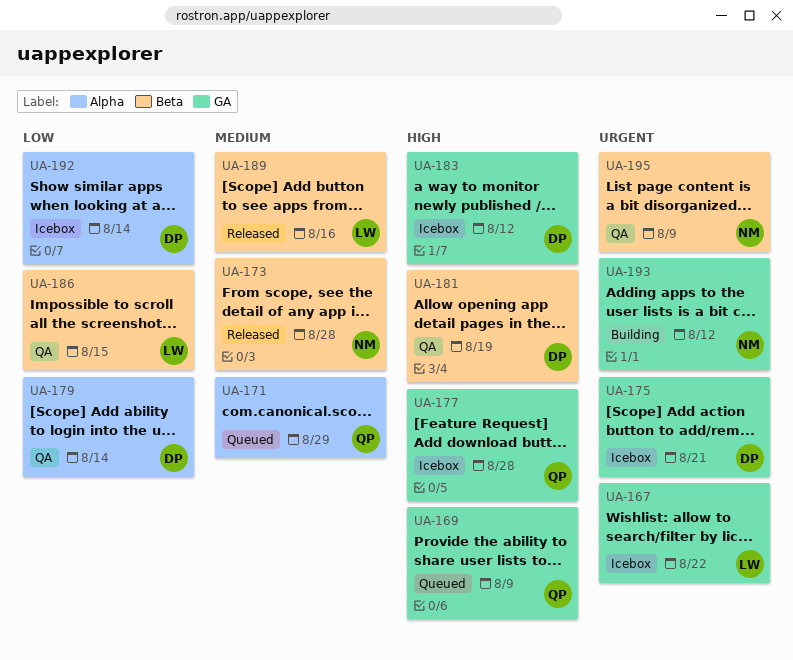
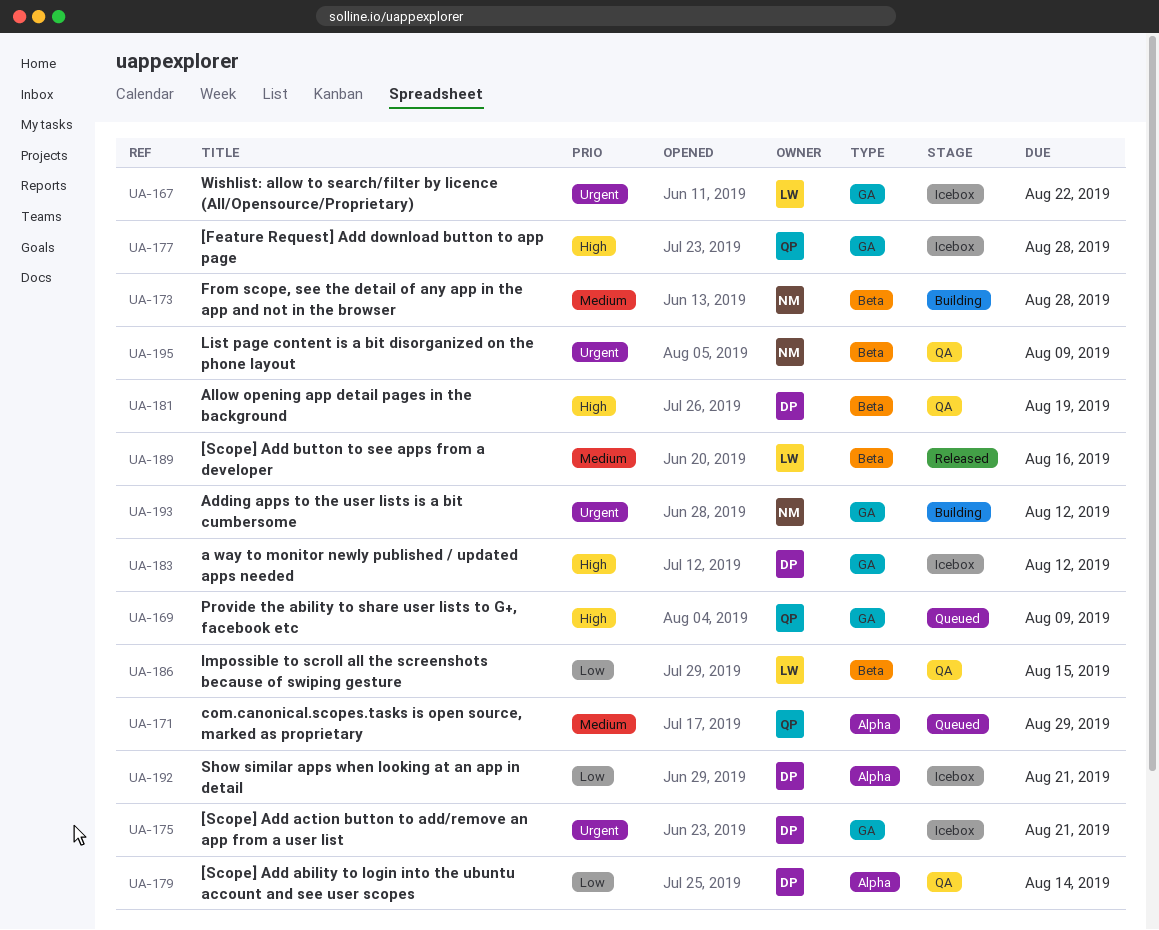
UA-173, status: Released -> Building
UA-192, due: Aug 14 -> Aug 21

